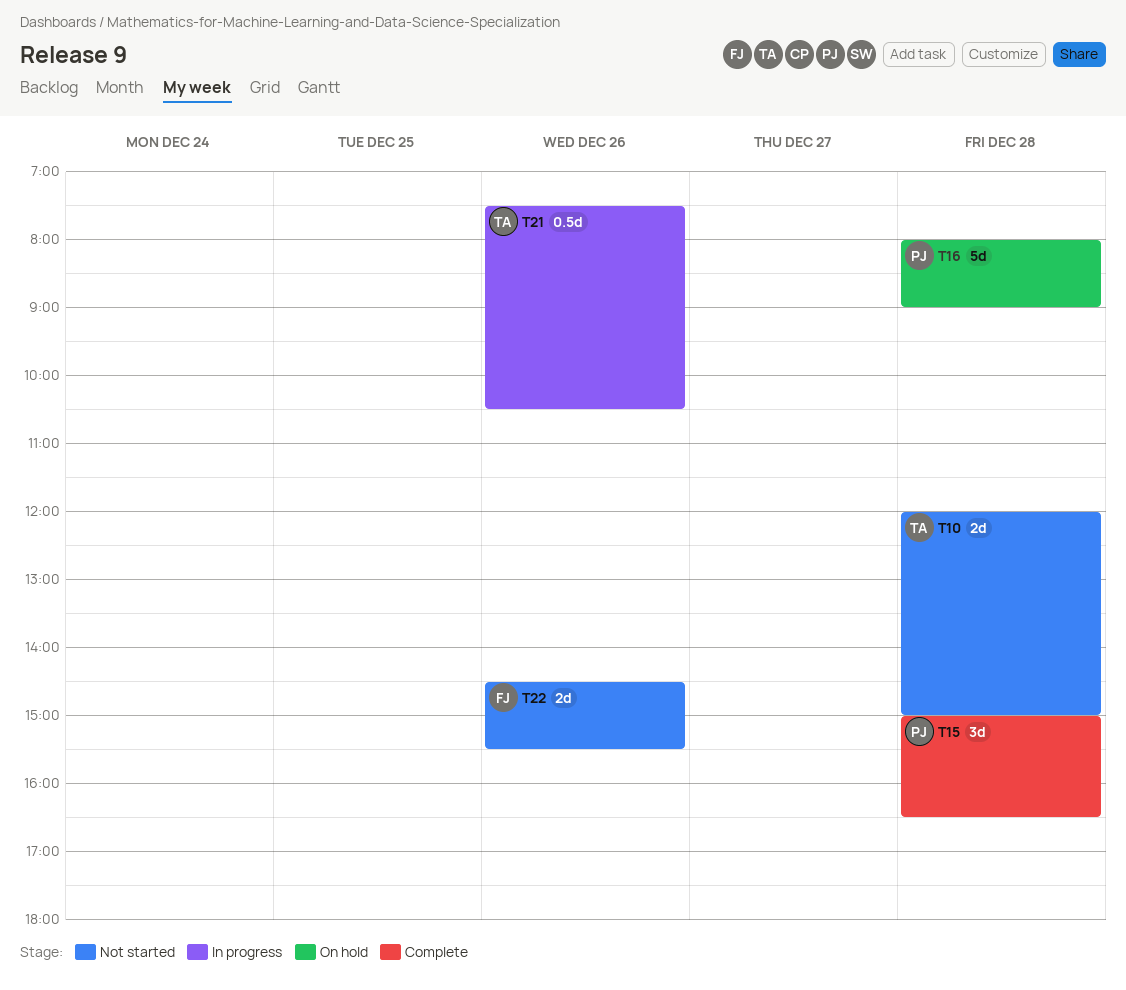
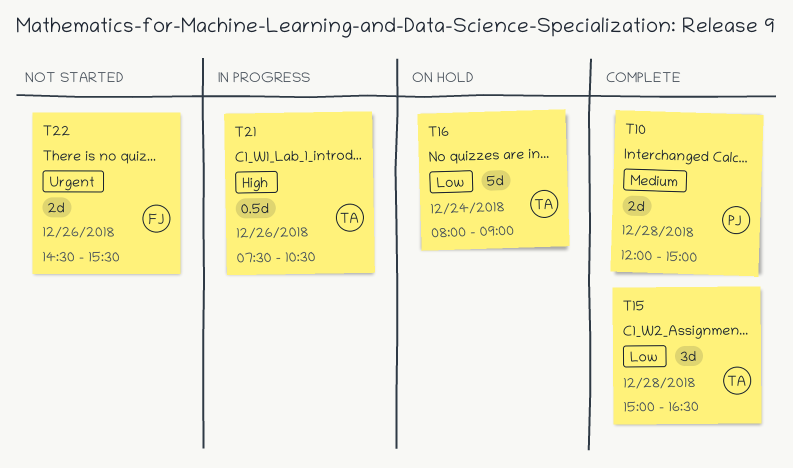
T10, status: Not started -> Complete
T10, owner: TA -> PJ
T15, owner: PJ -> TA
T16, owner: PJ -> TA
T16, day: Dec 28 -> Dec 24

